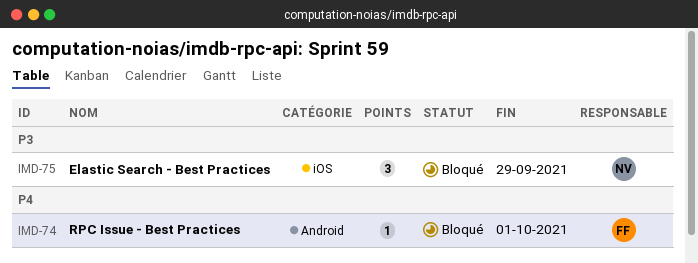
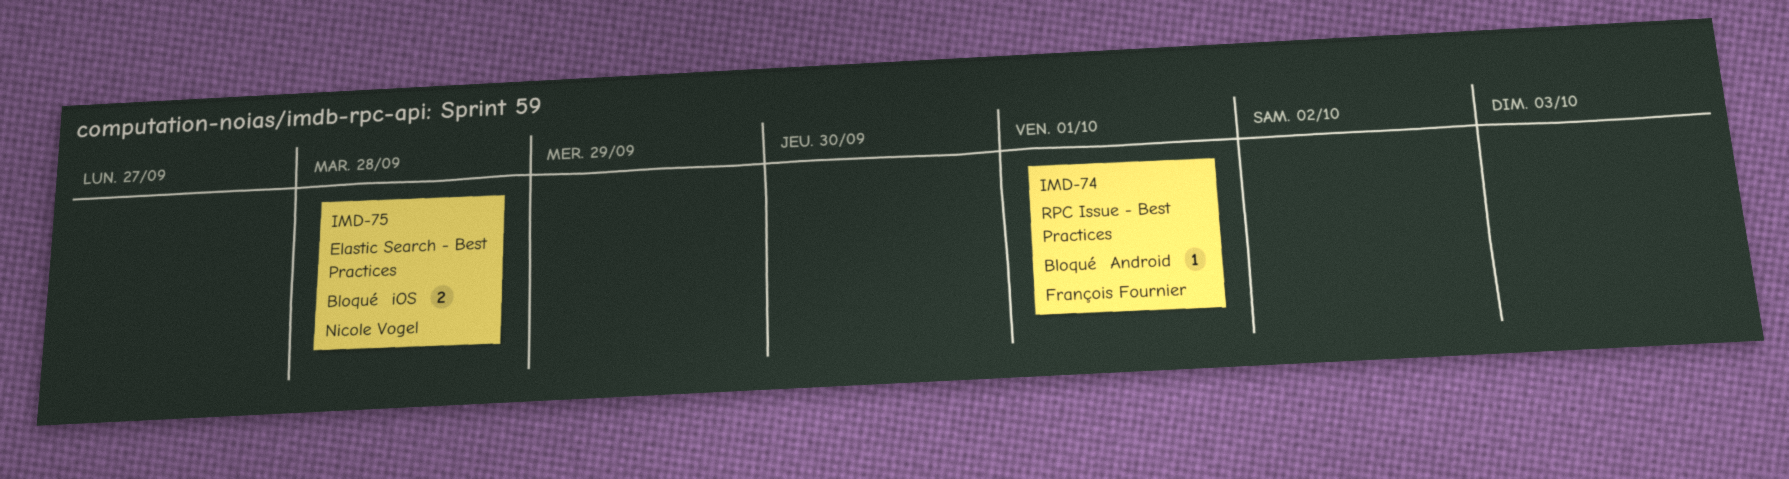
IMD-75, estimate: 3 -> 2
IMD-75, due: Sep 29 -> Sep 28

